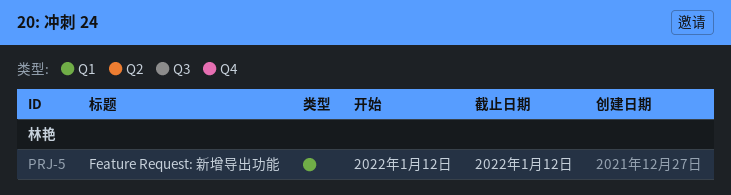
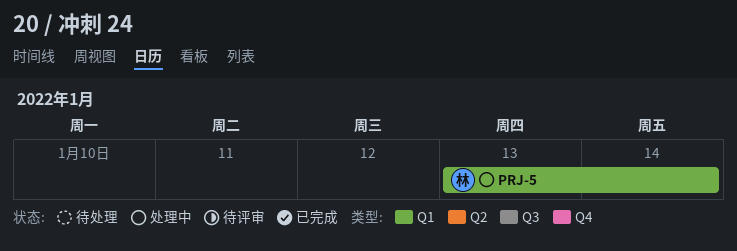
PRJ-5, start: Jan 12 -> Jan 13
PRJ-5, due: Jan 12 -> Jan 14

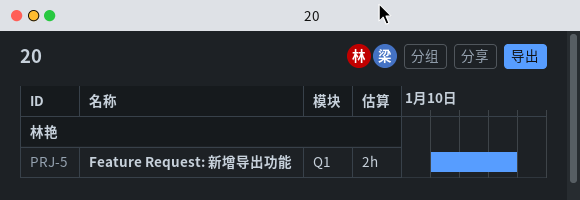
PRJ-5, start: Jan 13 -> Jan 11
PRJ-5, due: Jan 14 -> Jan 13

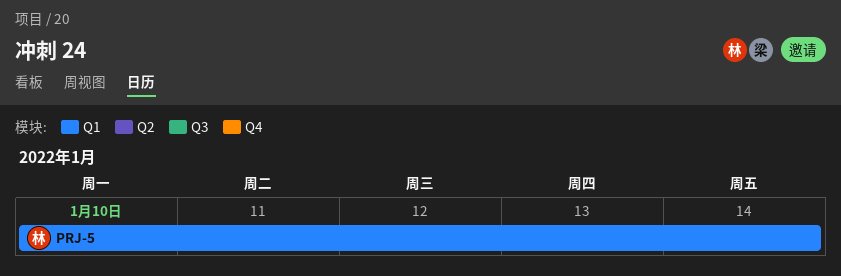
PRJ-5, start: Jan 11 -> Jan 10
PRJ-5, due: Jan 13 -> Jan 14

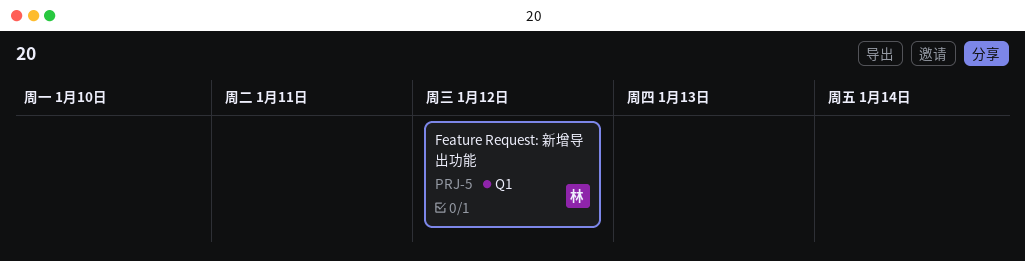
PRJ-5, due: Jan 14 -> Jan 12

